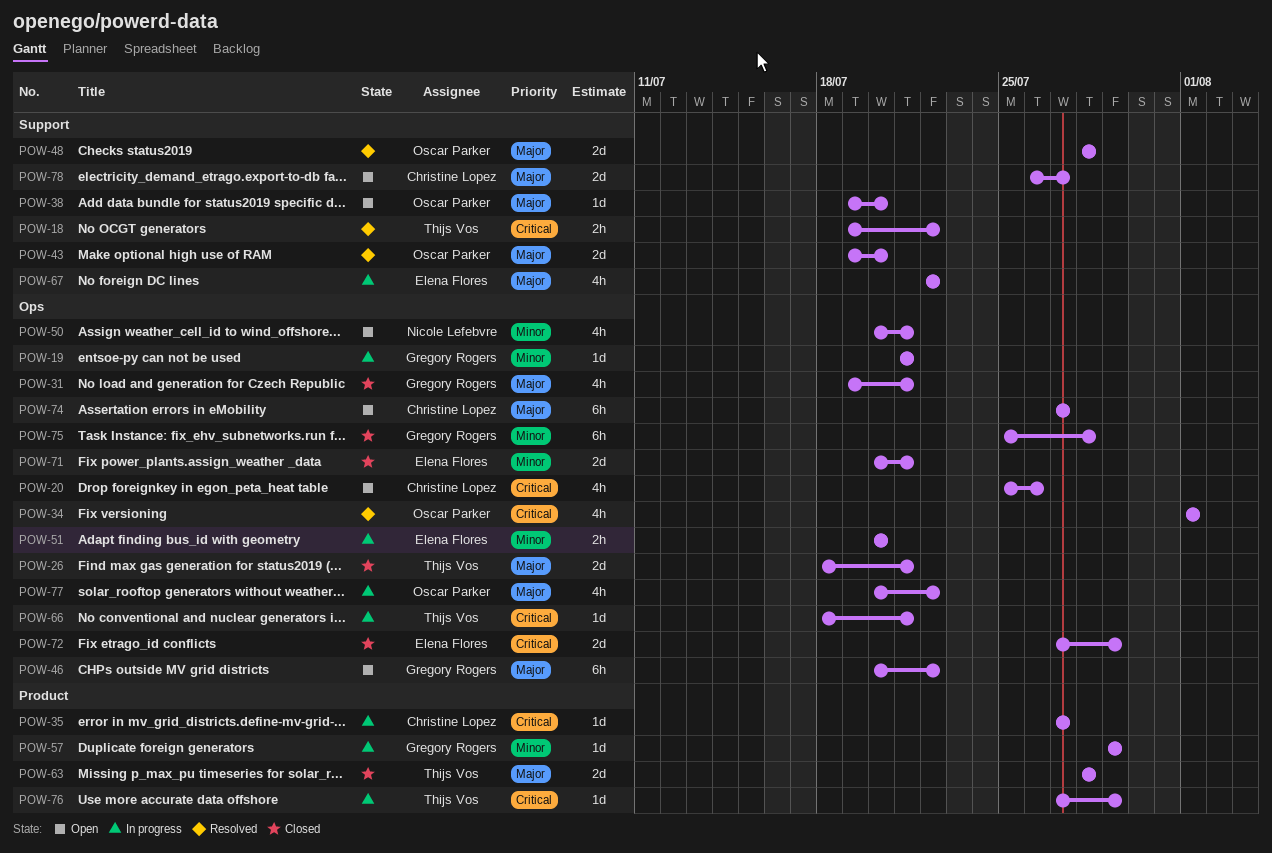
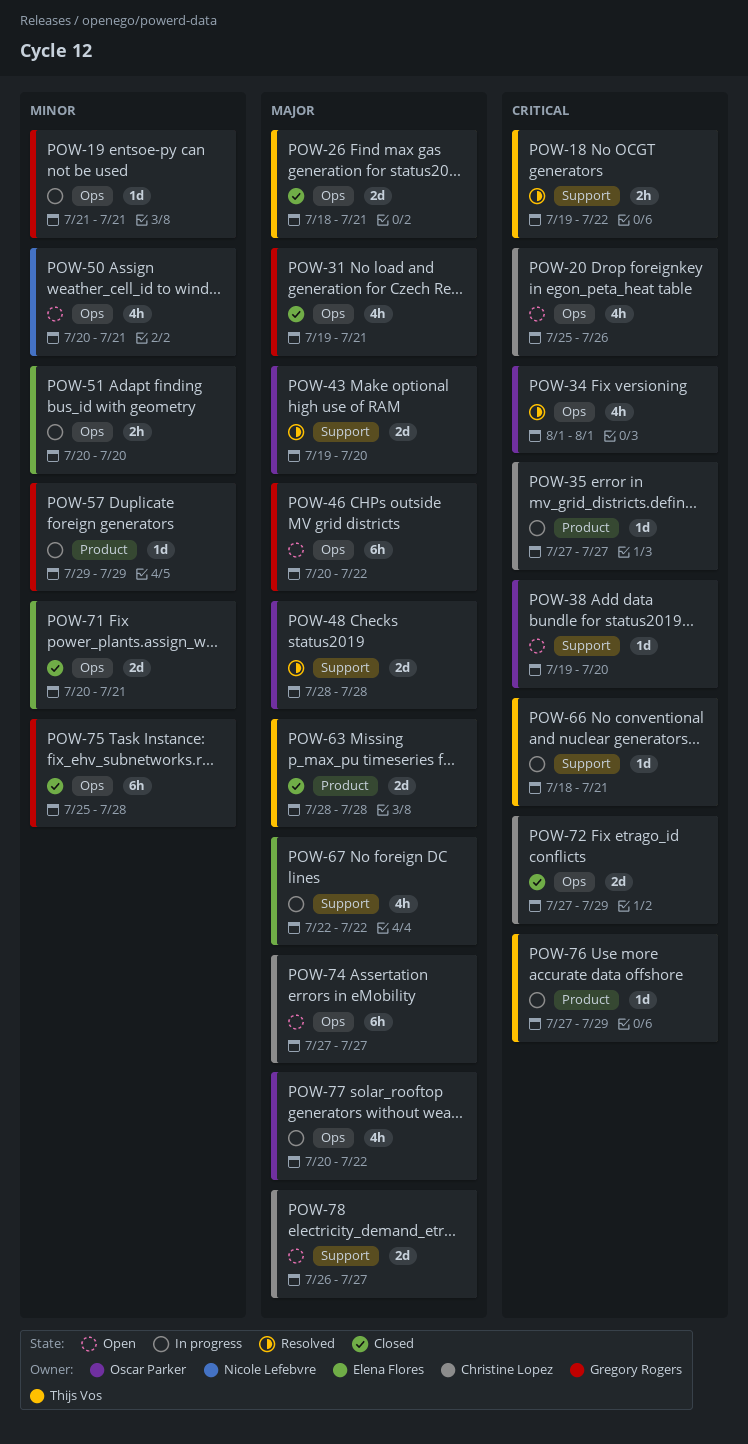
POW-38, priority: Major -> Critical
POW-66, label: Ops -> Support
POW-72, owner: Elena Flores -> Christine Lopez

